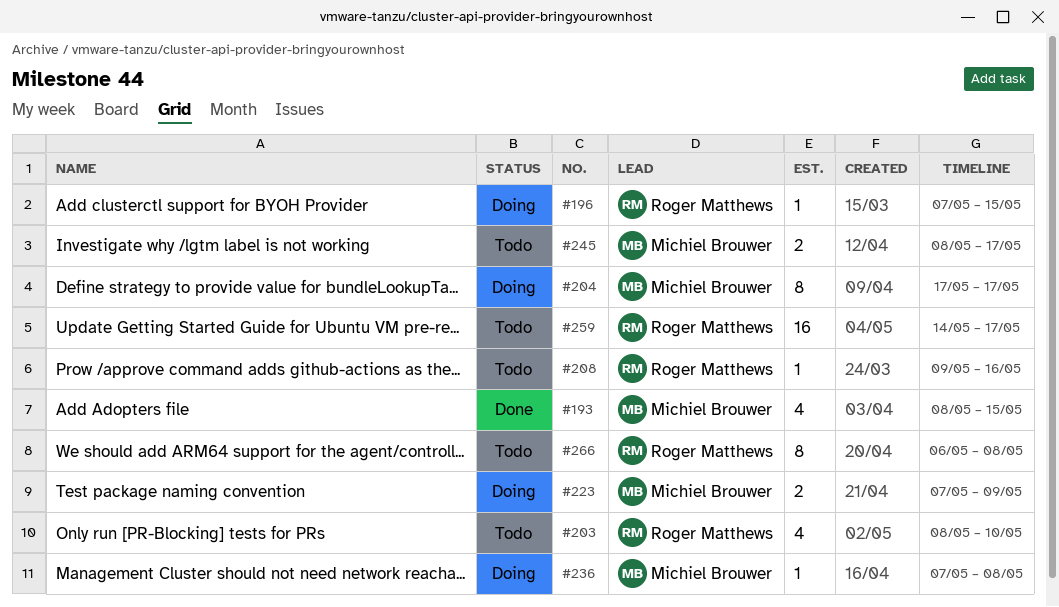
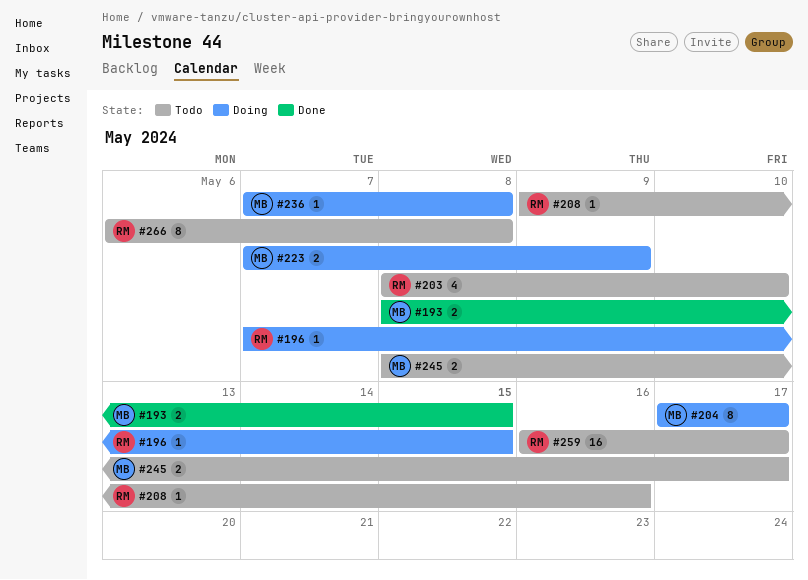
#193, estimate: 4 -> 2
#259, start: May 14 -> May 16

